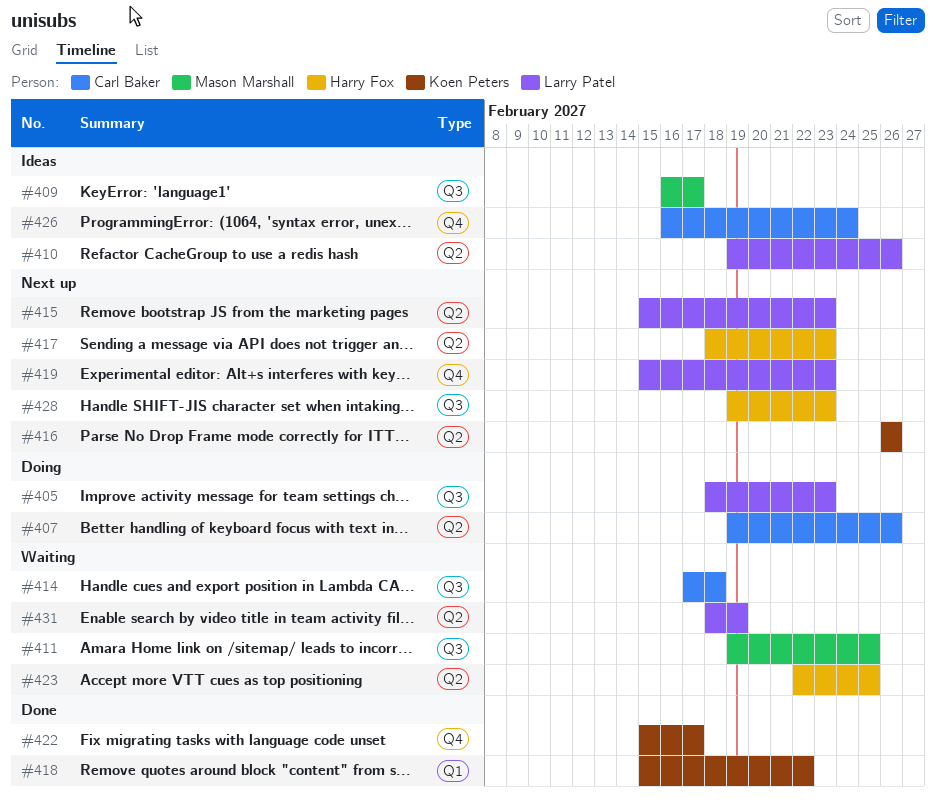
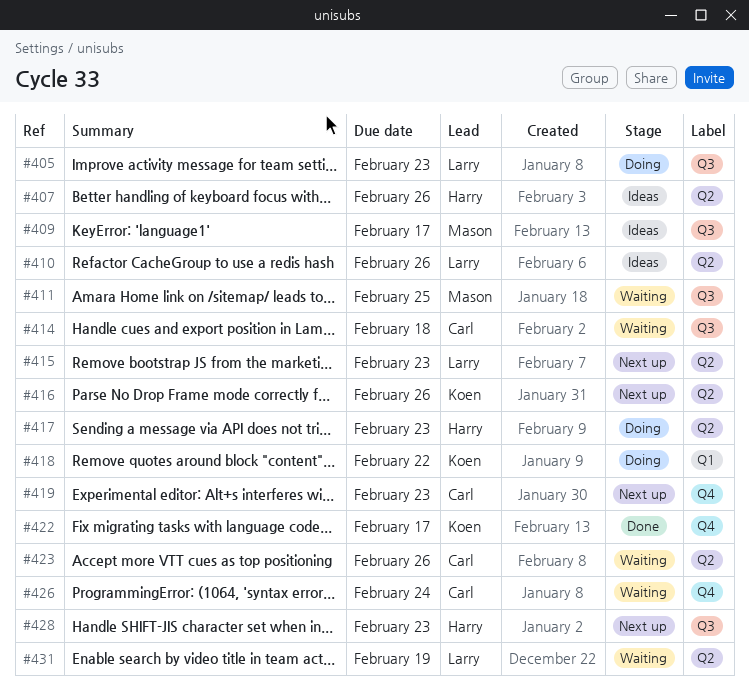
#407, status: Doing -> Ideas
#407, owner: Carl Baker -> Harry Fox
#417, status: Next up -> Doing
#418, status: Done -> Doing
#419, owner: Larry Patel -> Carl Baker
#423, owner: Harry Fox -> Carl Baker
#423, due: Feb 25 -> Feb 26
#426, status: Ideas -> Waiting

